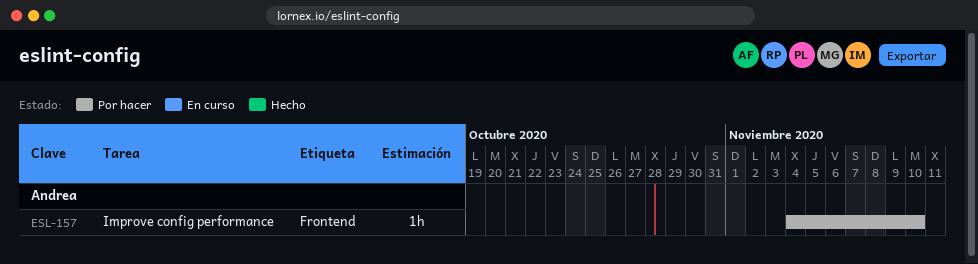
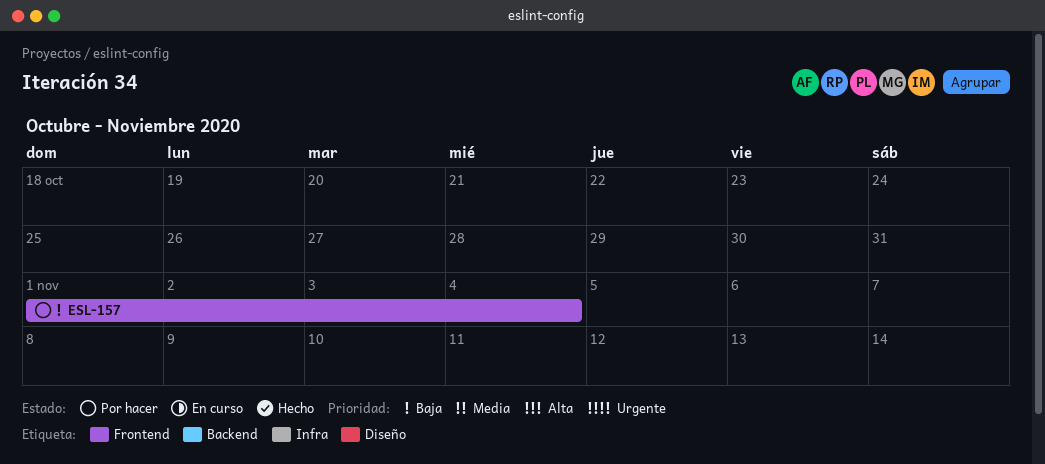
ESL-157, start: Nov 4 -> Nov 1
ESL-157, due: Nov 10 -> Nov 4

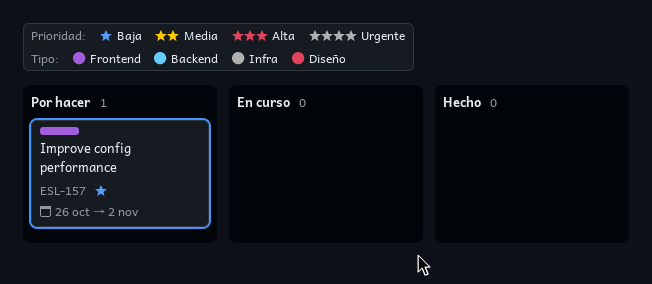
ESL-157, start: Nov 1 -> Oct 26
ESL-157, due: Nov 4 -> Nov 2

